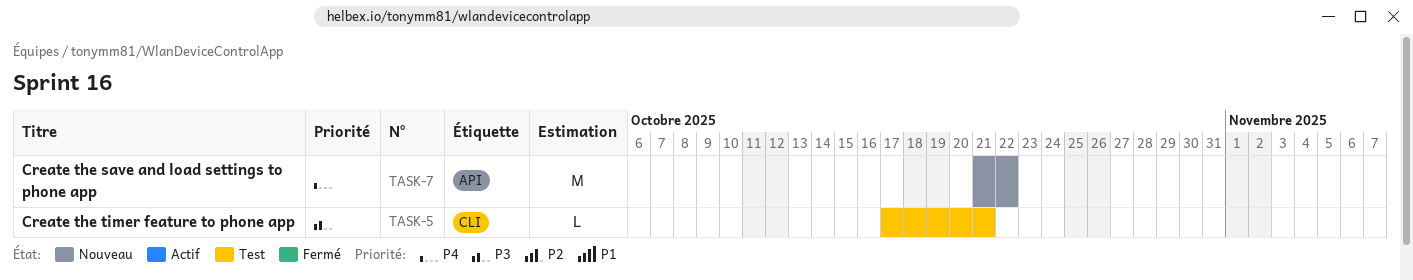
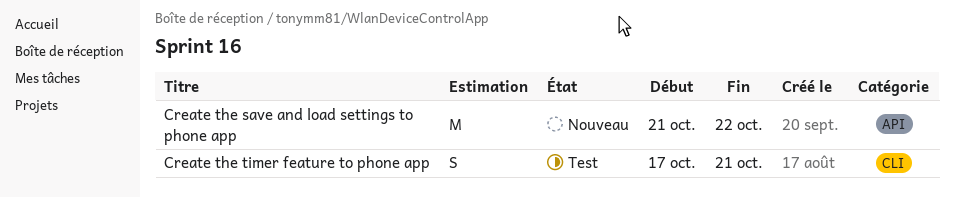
Create the timer feature to phone app, estimate: L -> S

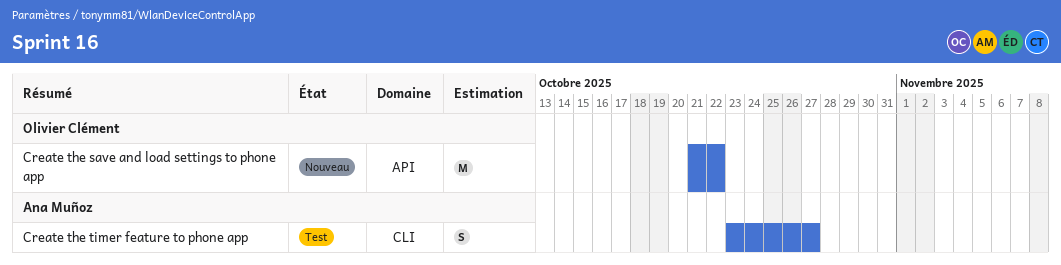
Create the timer feature to phone app, start: Oct 17 -> Oct 23
Create the timer feature to phone app, due: Oct 21 -> Oct 27

